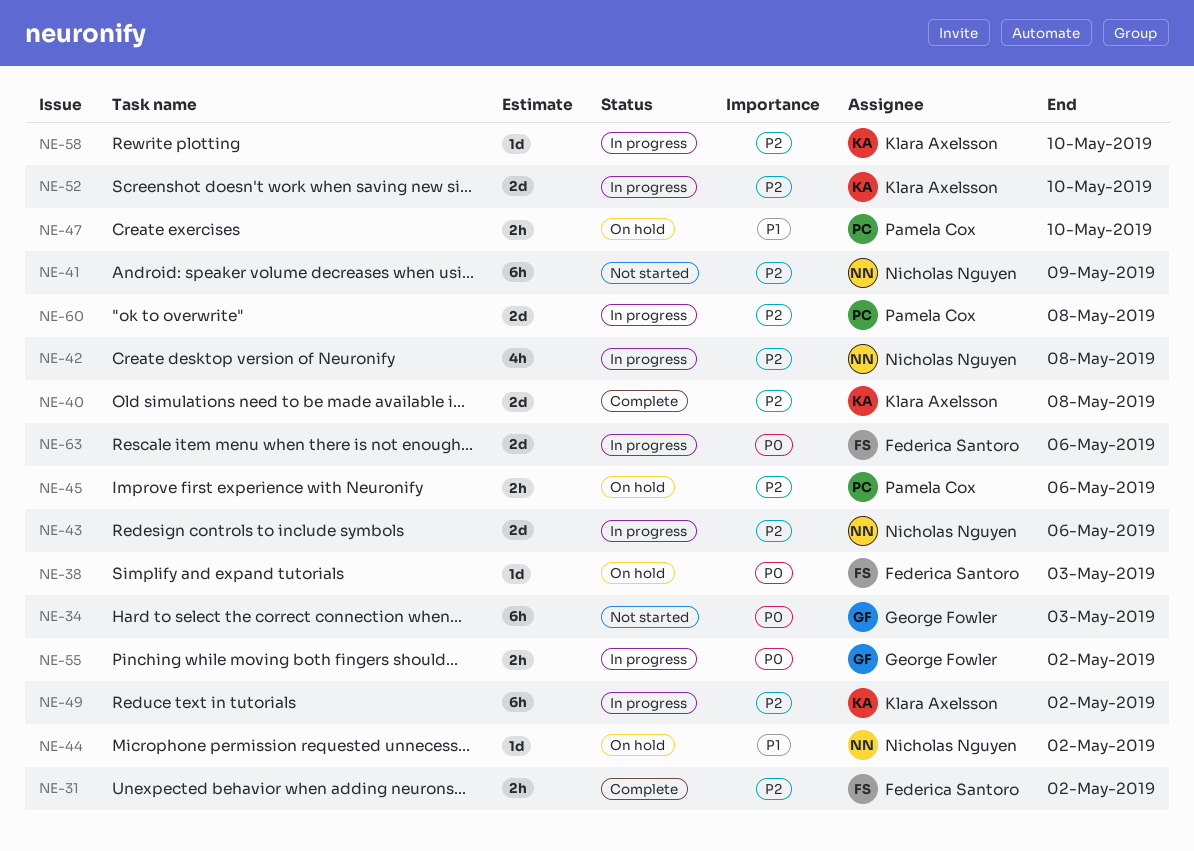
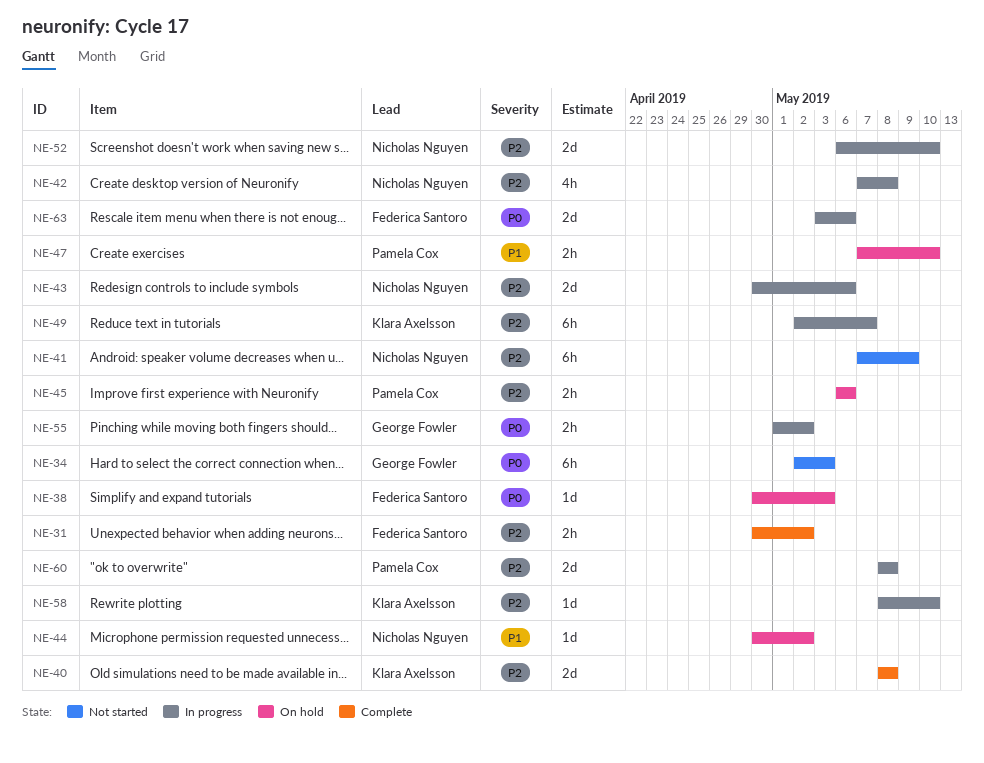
NE-49, due: May 2 -> May 7
NE-52, owner: Klara Axelsson -> Nicholas Nguyen

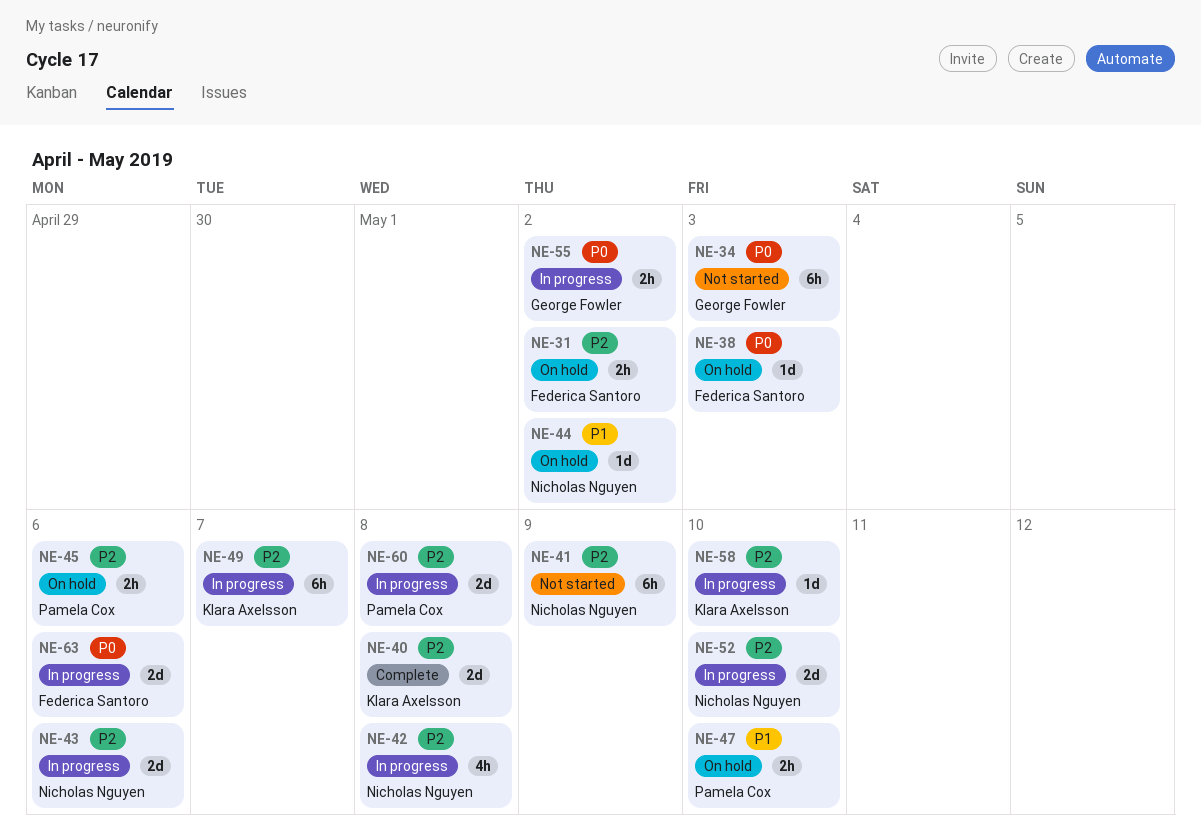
NE-31, status: Complete -> On hold

